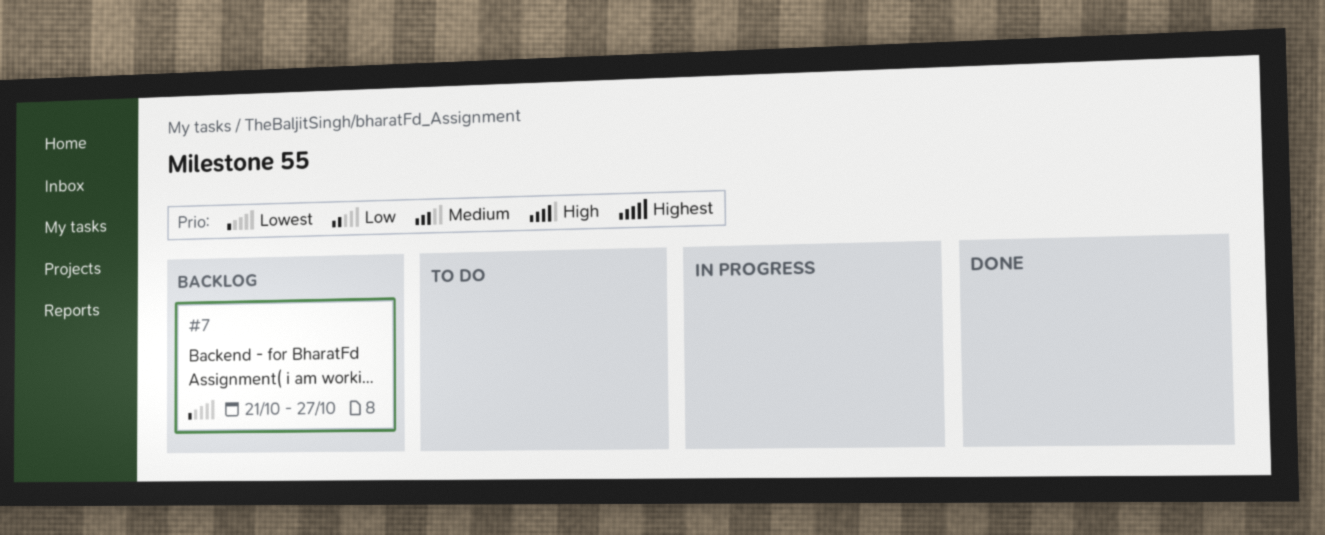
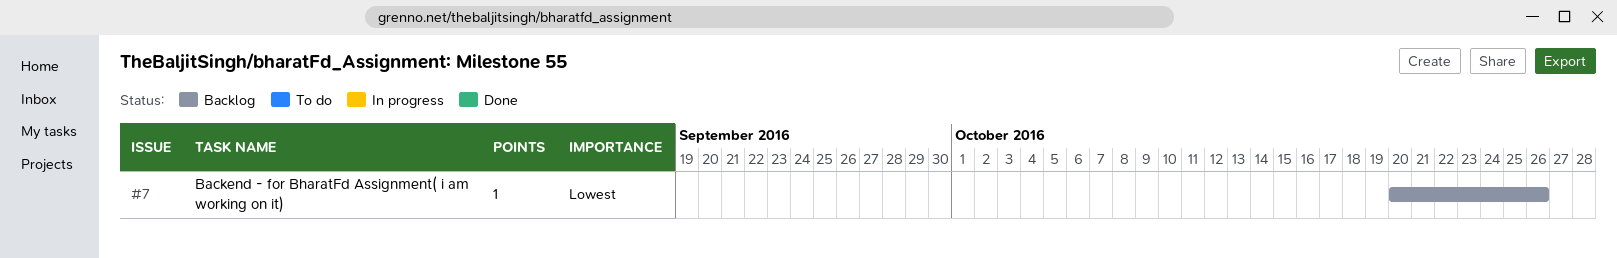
#7, start: Oct 21 -> Oct 20
#7, due: Oct 27 -> Oct 26

